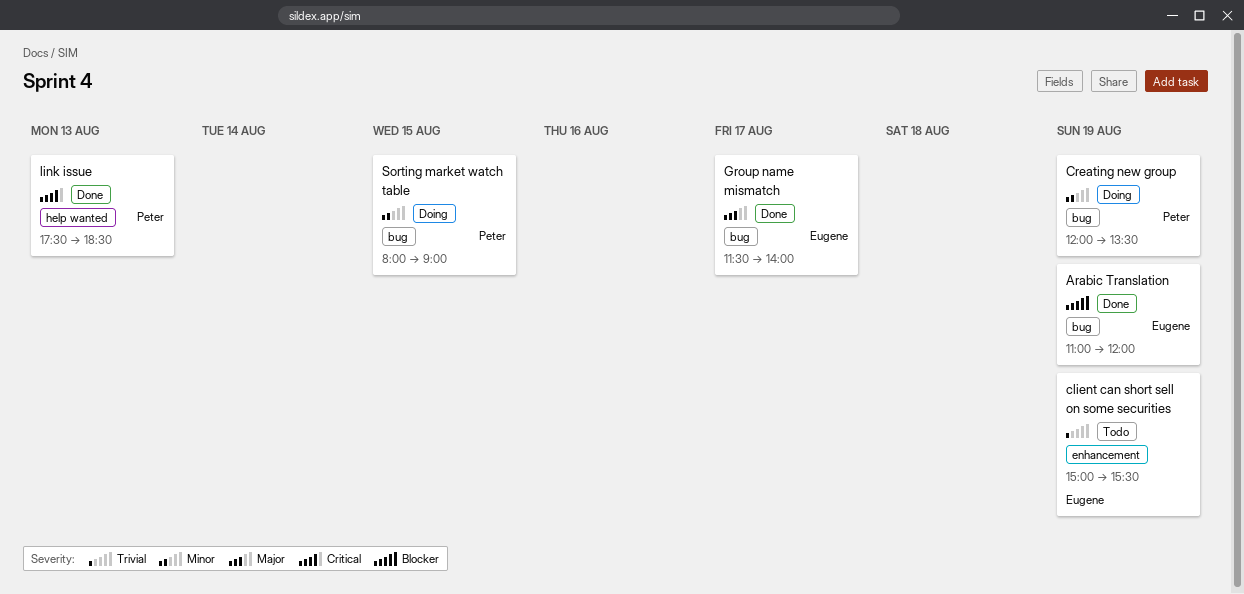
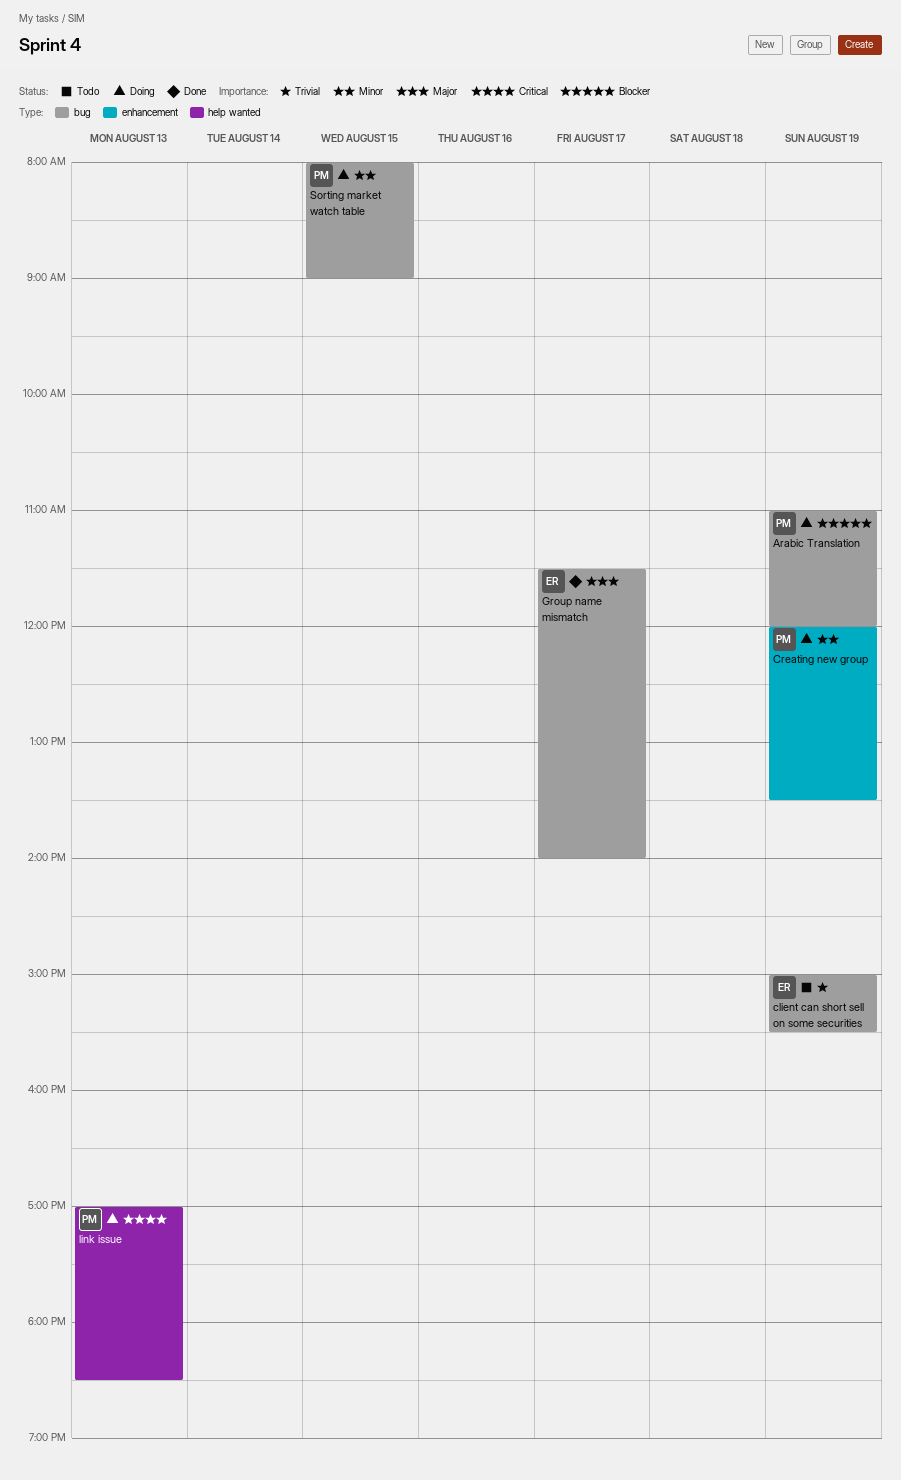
Arabic Translation, status: Done -> Doing
Arabic Translation, owner: Eugene -> Peter
client can short sell on some securities, label: enhancement -> bug
Creating new group, label: bug -> enhancement
link issue, status: Done -> Doing
link issue, begins: 17:30 -> 17:00

